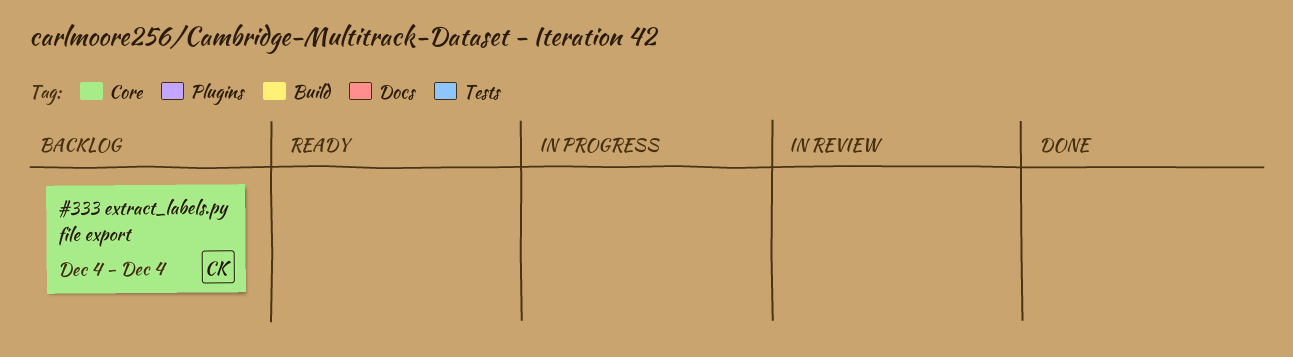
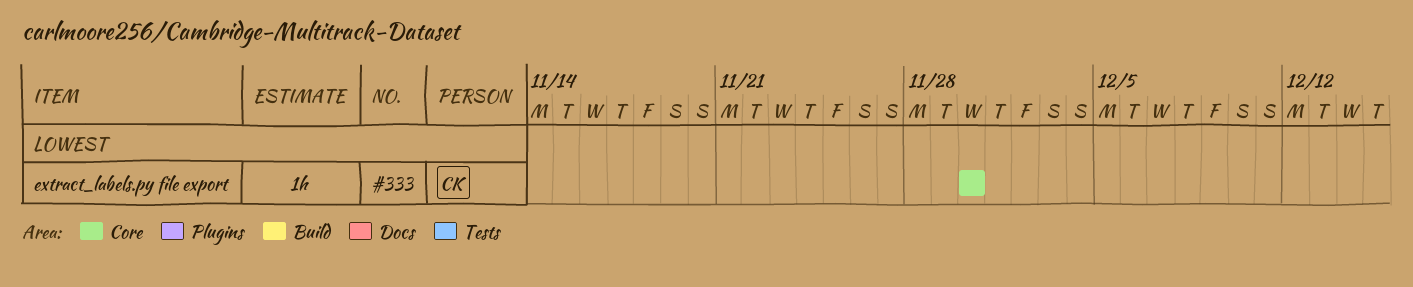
#333, start: Dec 4 -> Nov 30
#333, due: Dec 4 -> Nov 30

